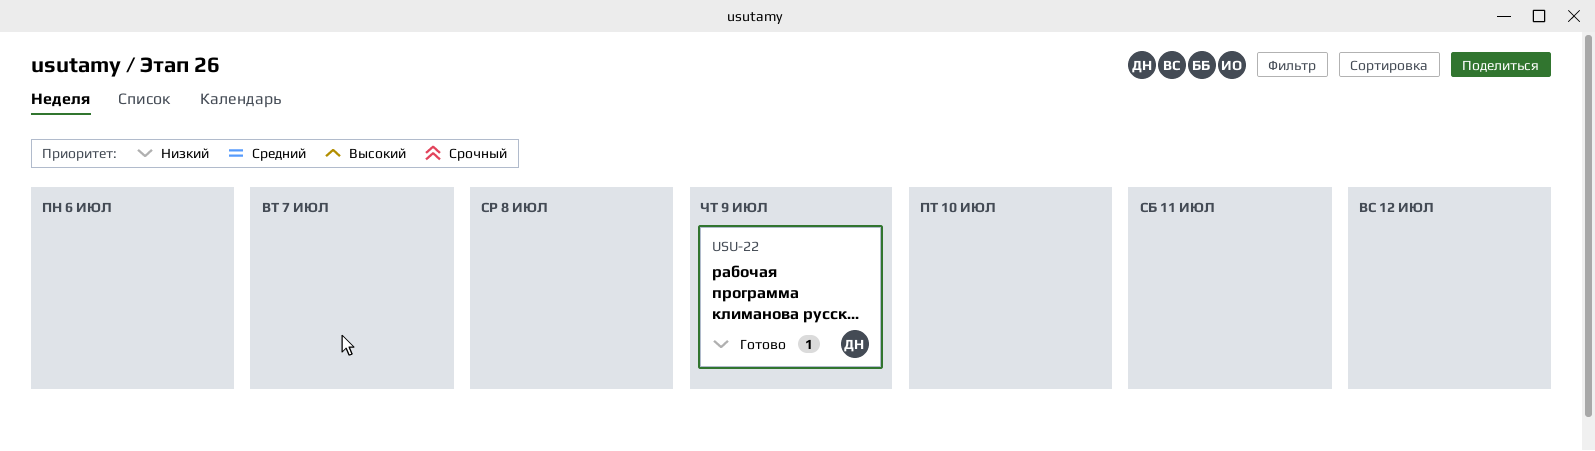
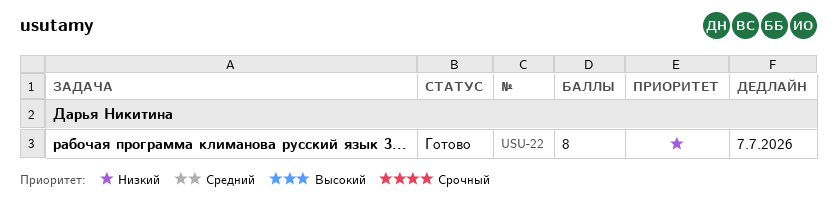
USU-22, estimate: 1 -> 8
USU-22, due: Jul 9 -> Jul 7

